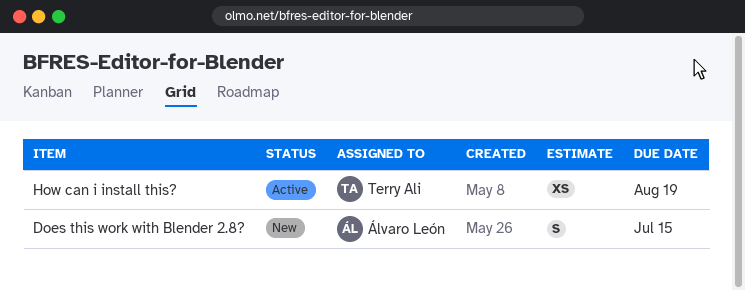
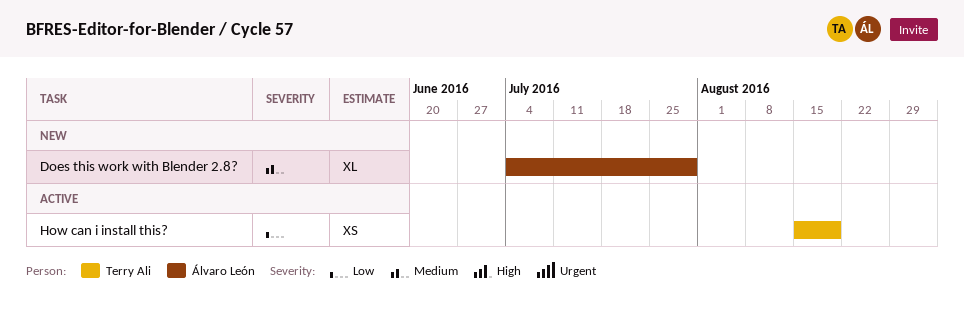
Does this work with Blender 2.8?, estimate: S -> XL
Does this work with Blender 2.8?, due: Jul 15 -> Jul 29

